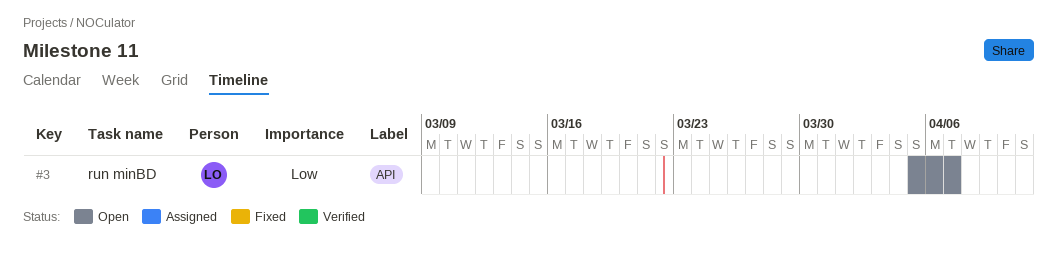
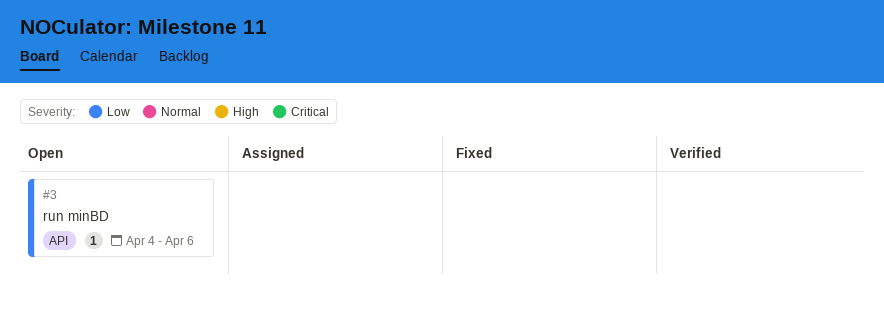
#3, start: Apr 5 -> Apr 4
#3, due: Apr 7 -> Apr 6

